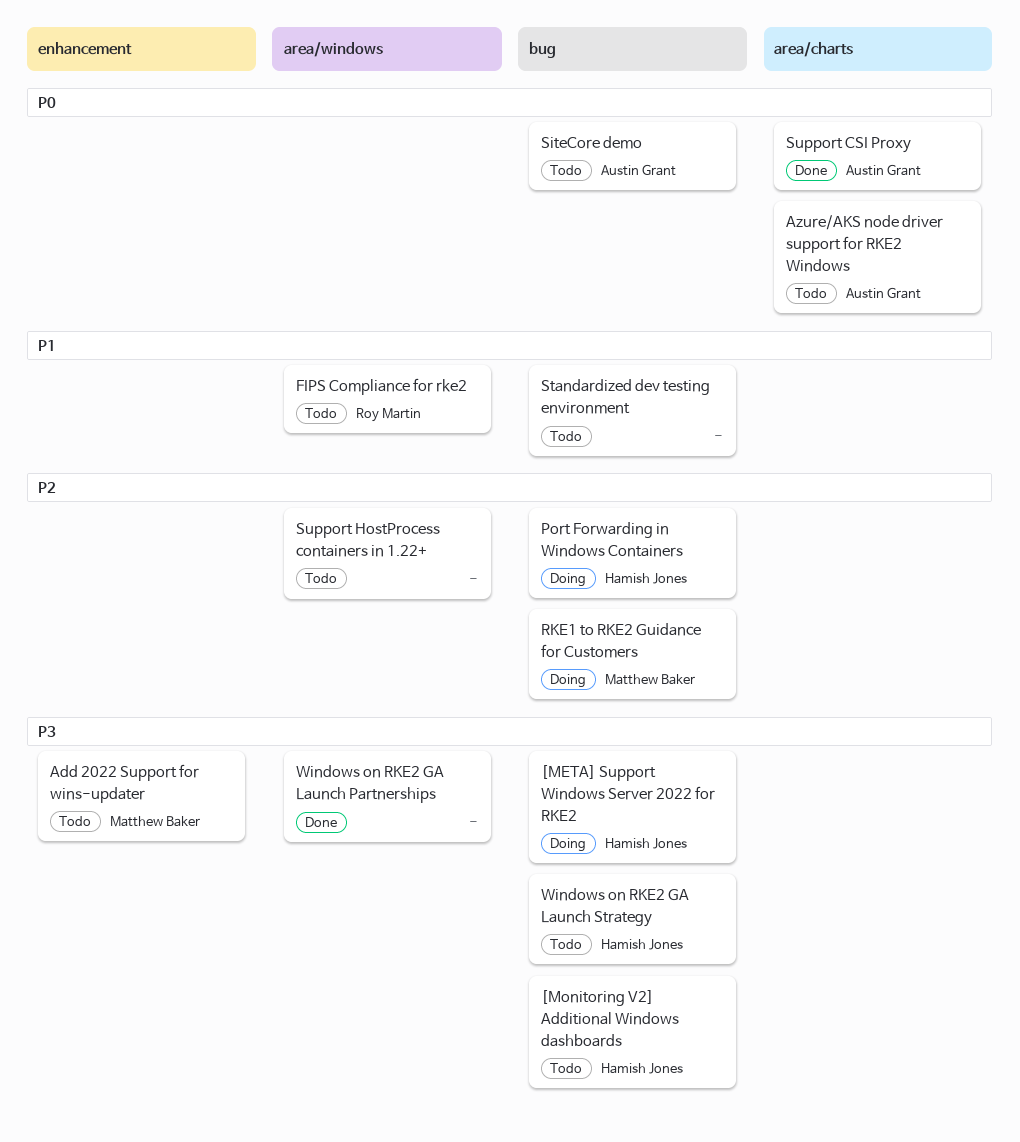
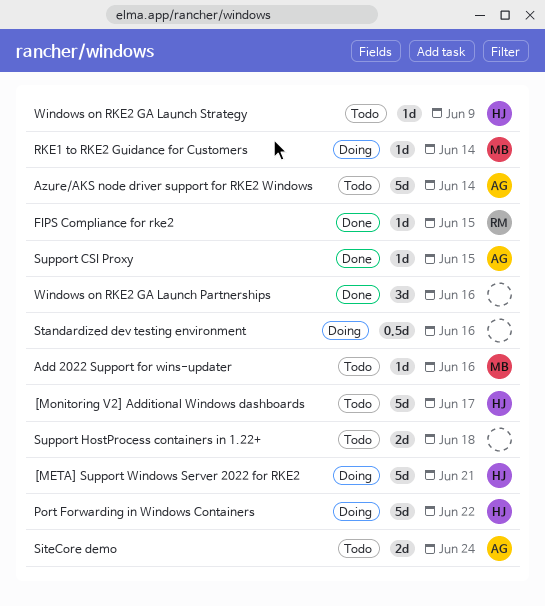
FIPS Compliance for rke2, status: Todo -> Done
Standardized dev testing environment, status: Todo -> Doing

